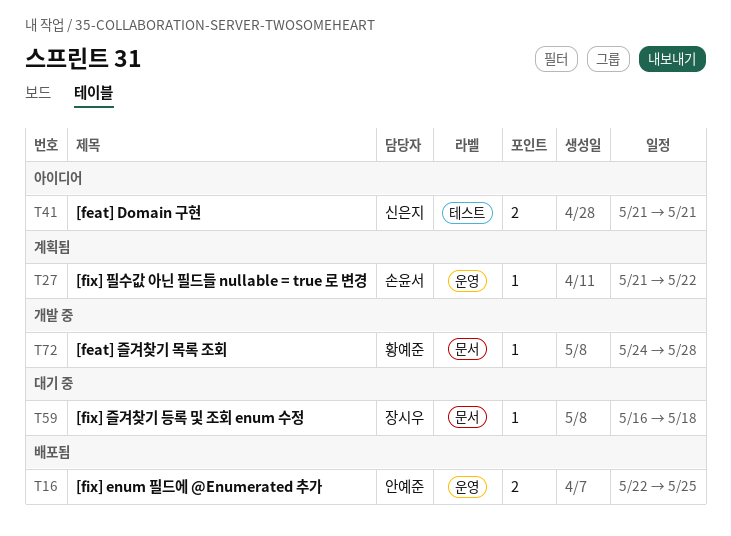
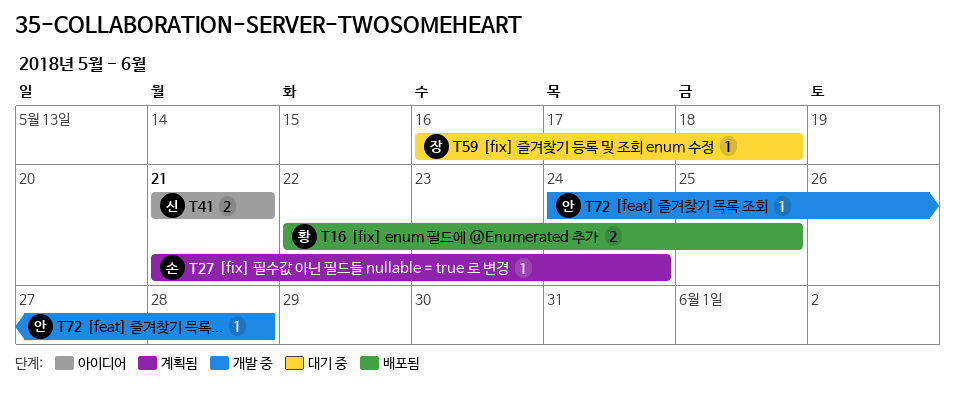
T16, owner: 안예준 -> 황예준
T27, due: May 22 -> May 24
T72, owner: 황예준 -> 안예준

